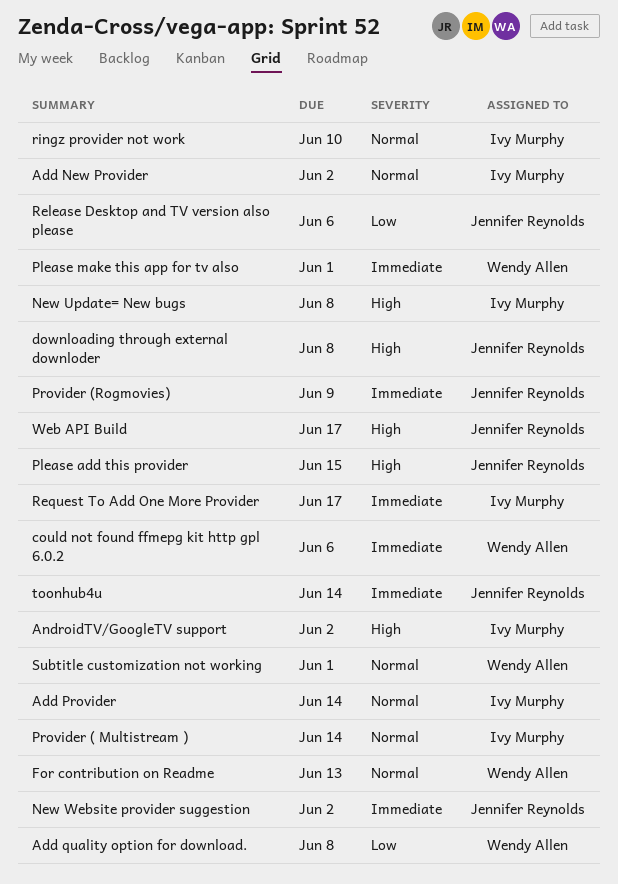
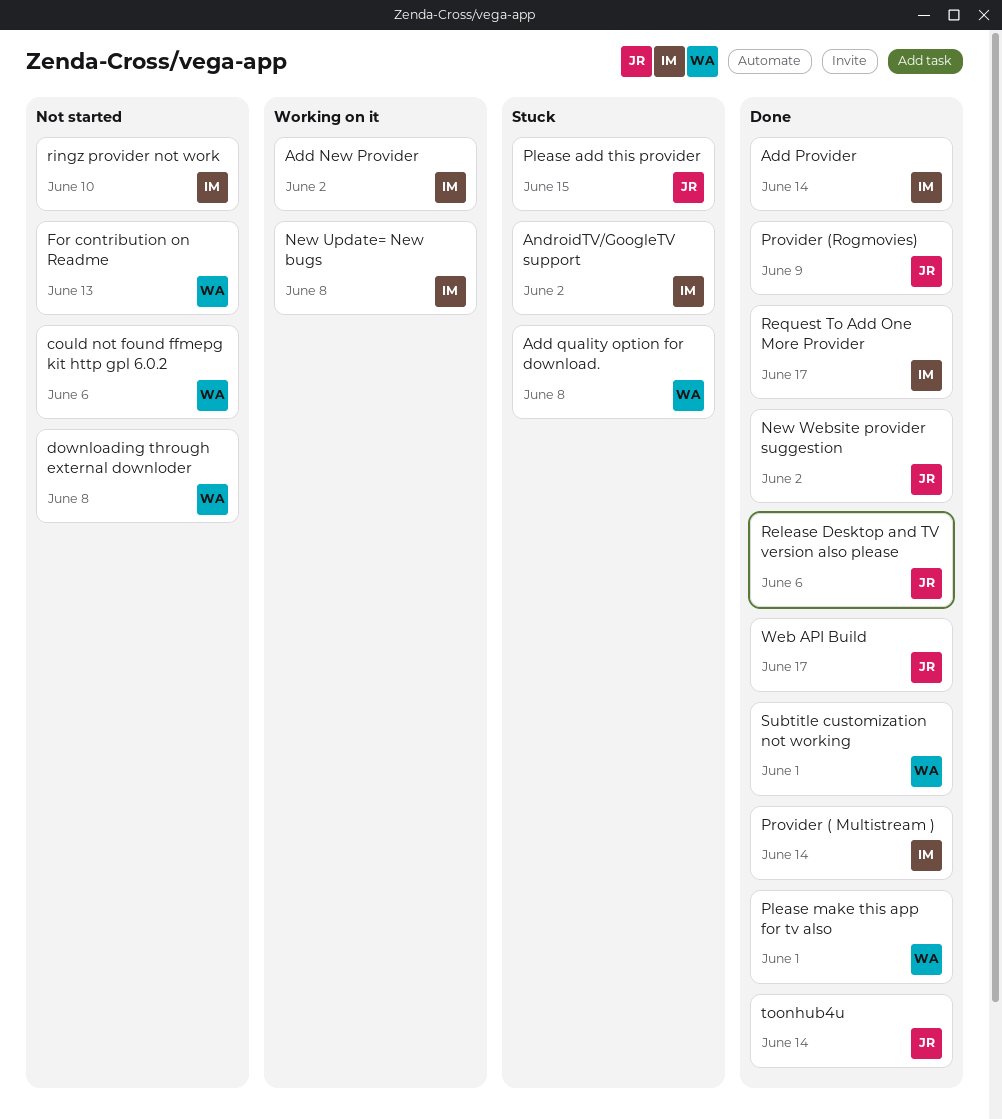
downloading through external downloder, owner: Jennifer Reynolds -> Wendy Allen

